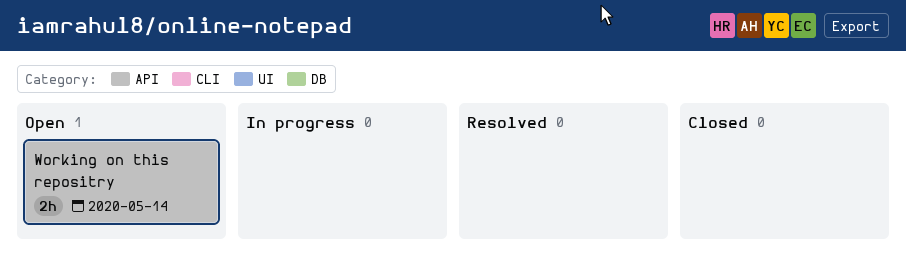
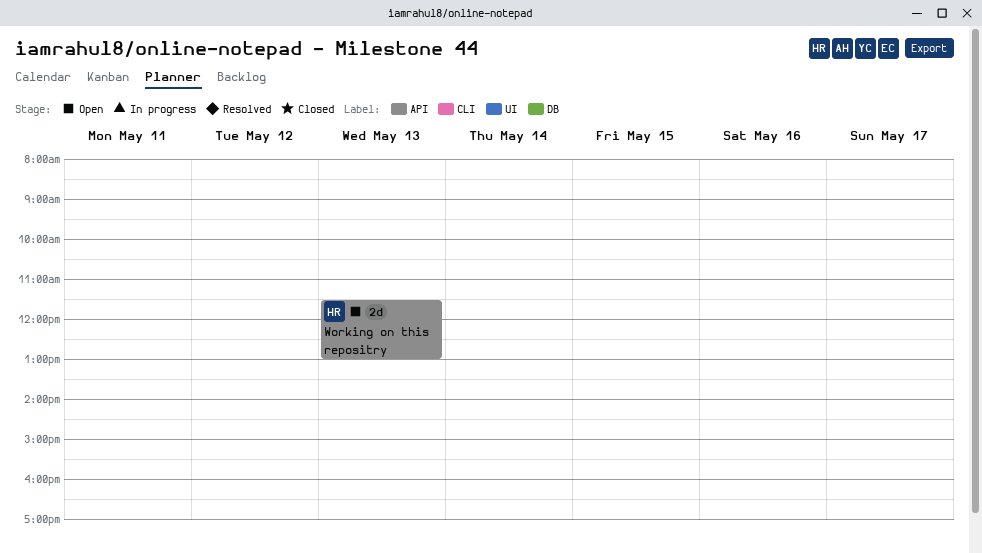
Working on this repositry, estimate: 2h -> 2d
Working on this repositry, day: May 14 -> May 13

